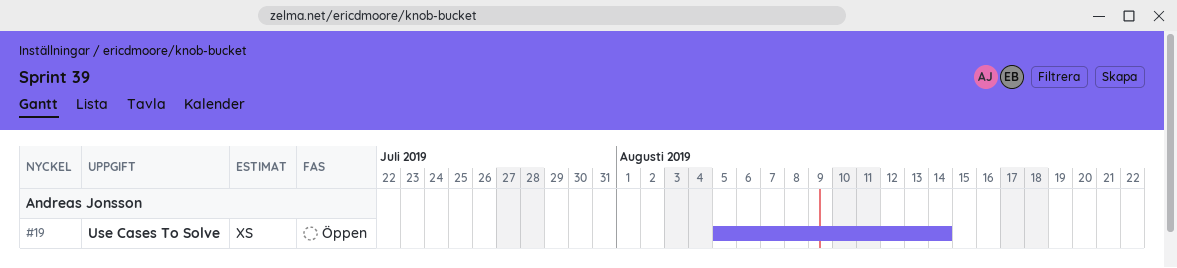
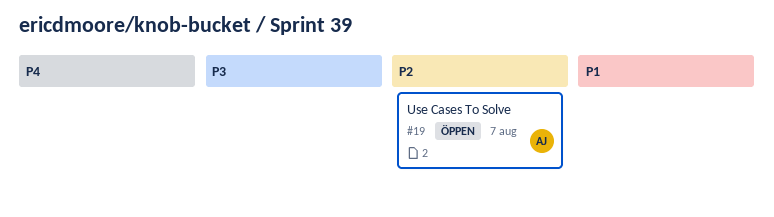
#19, due: Aug 14 -> Aug 7

